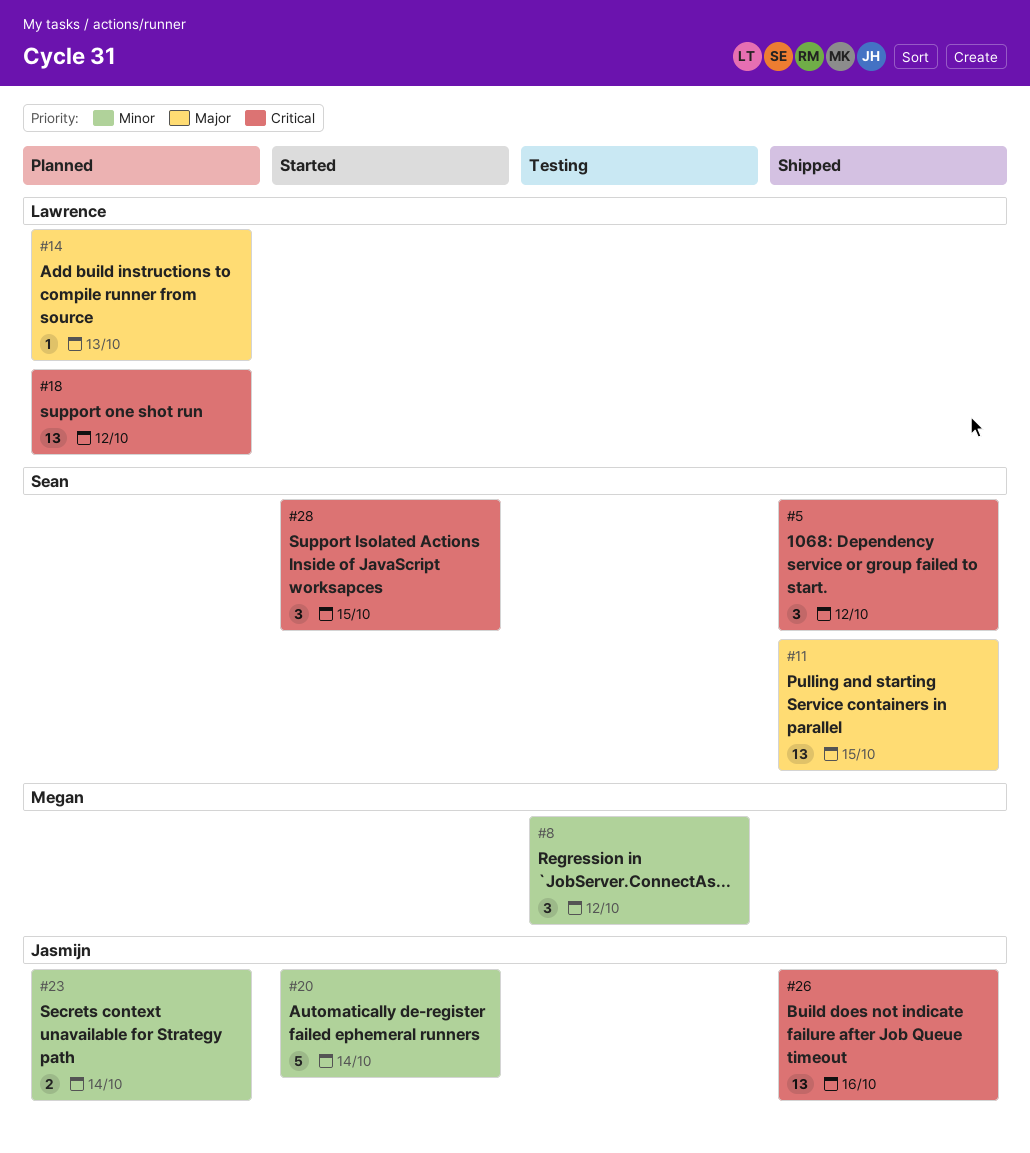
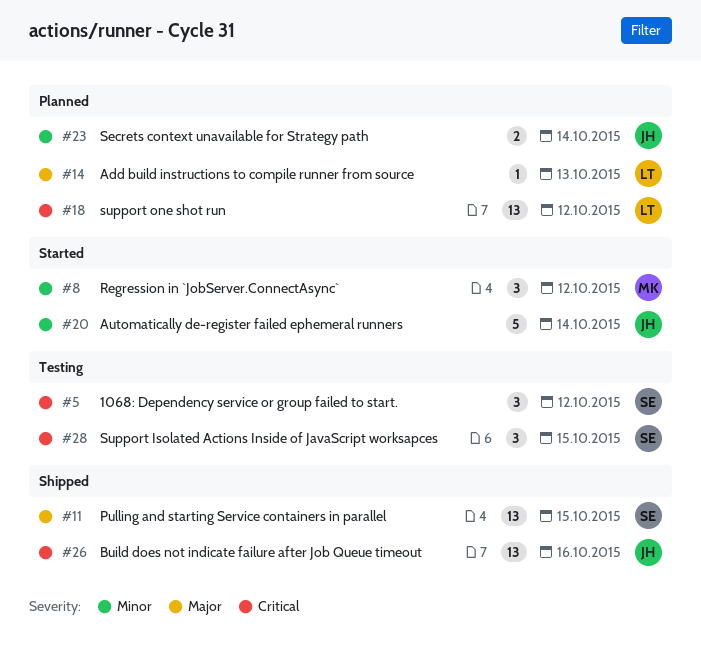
#5, status: Shipped -> Testing
#8, status: Testing -> Started
#28, status: Started -> Testing

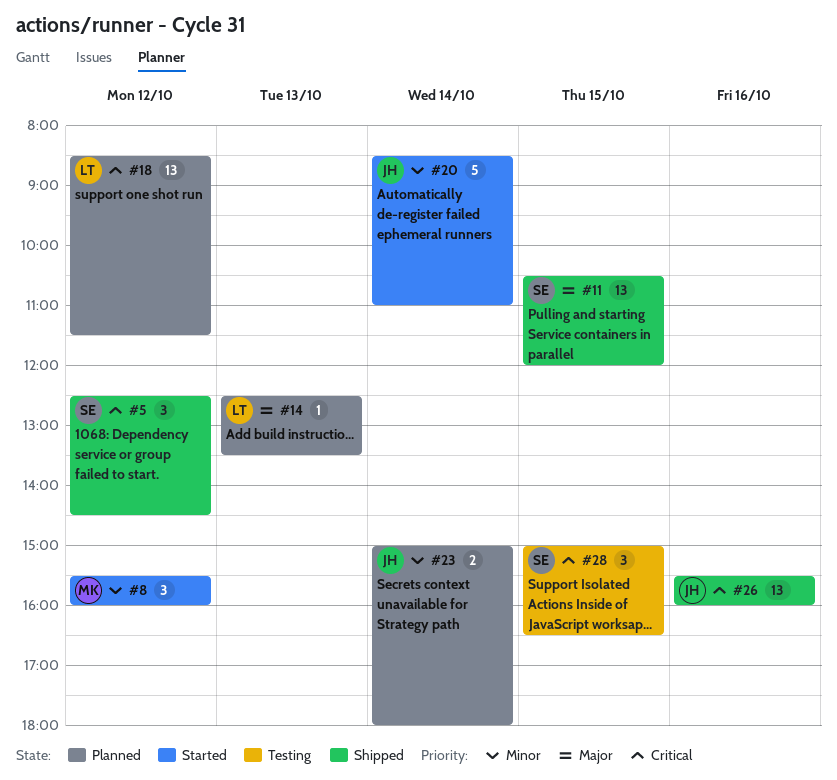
#5, status: Testing -> Shipped

